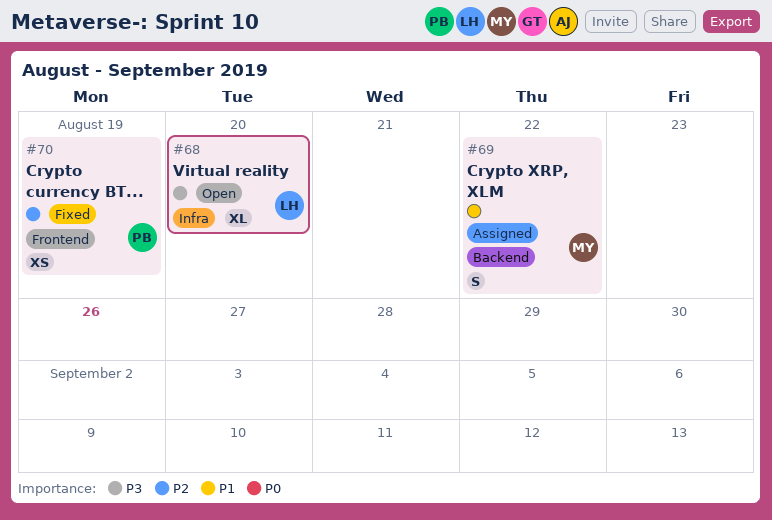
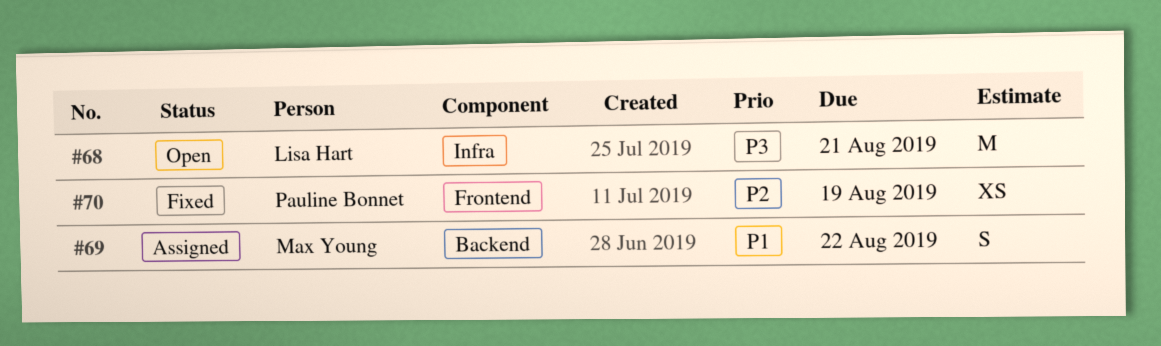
#68, estimate: XL -> M
#68, due: Aug 20 -> Aug 21

